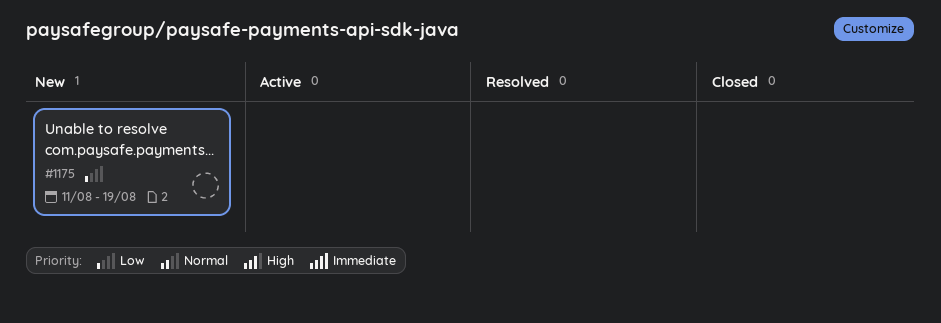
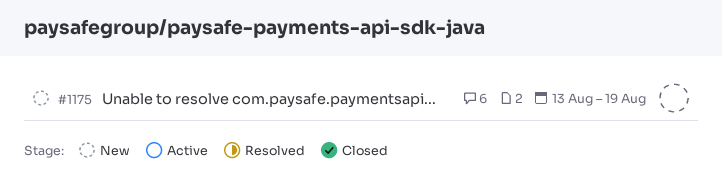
#1175, start: Aug 11 -> Aug 13

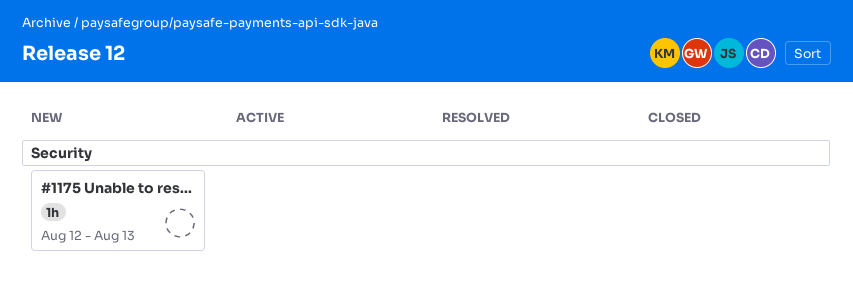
#1175, start: Aug 13 -> Aug 12
#1175, due: Aug 19 -> Aug 13

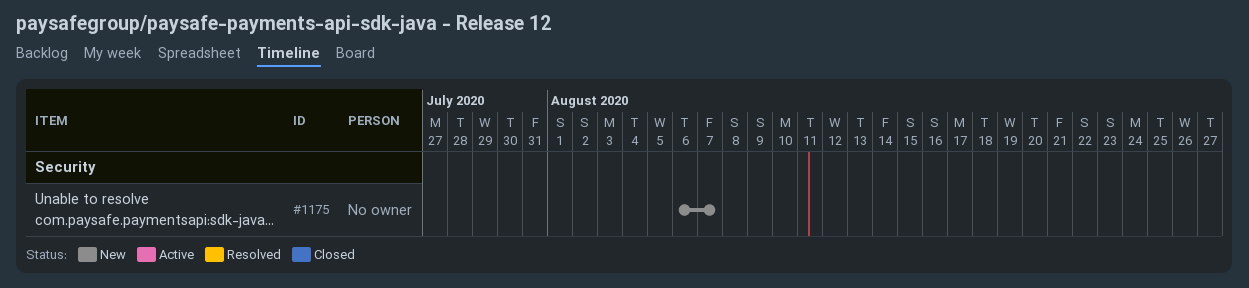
#1175, start: Aug 12 -> Aug 6
#1175, due: Aug 13 -> Aug 7

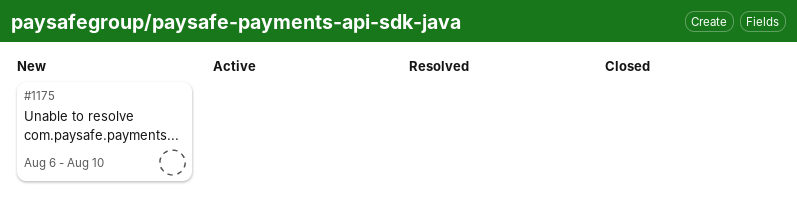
#1175, due: Aug 7 -> Aug 10

